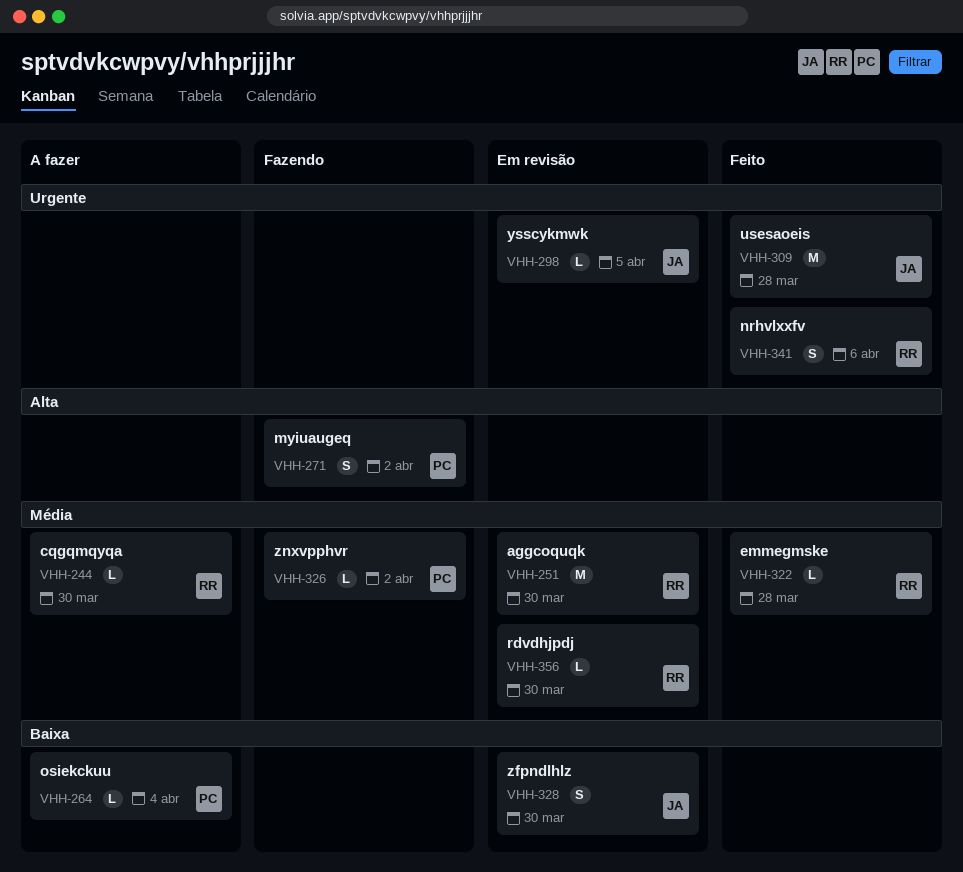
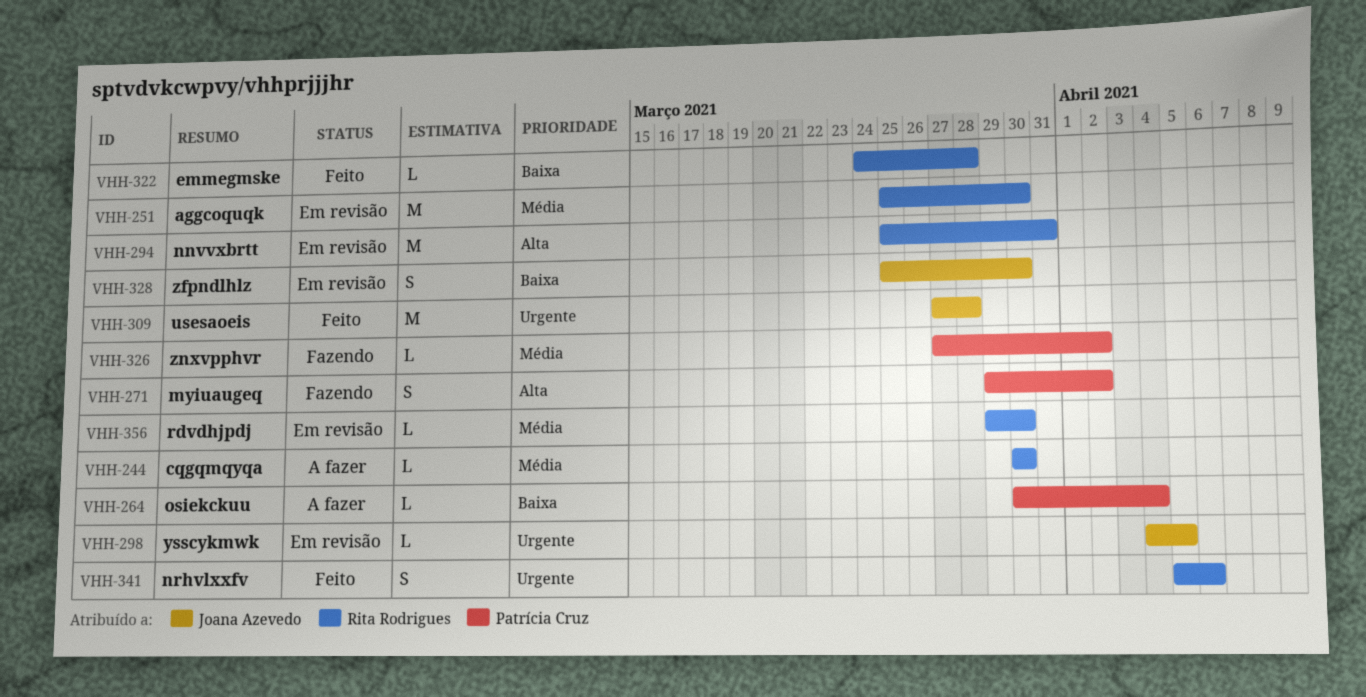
VHH-294: none -> present
VHH-322, priority: Média -> Baixa

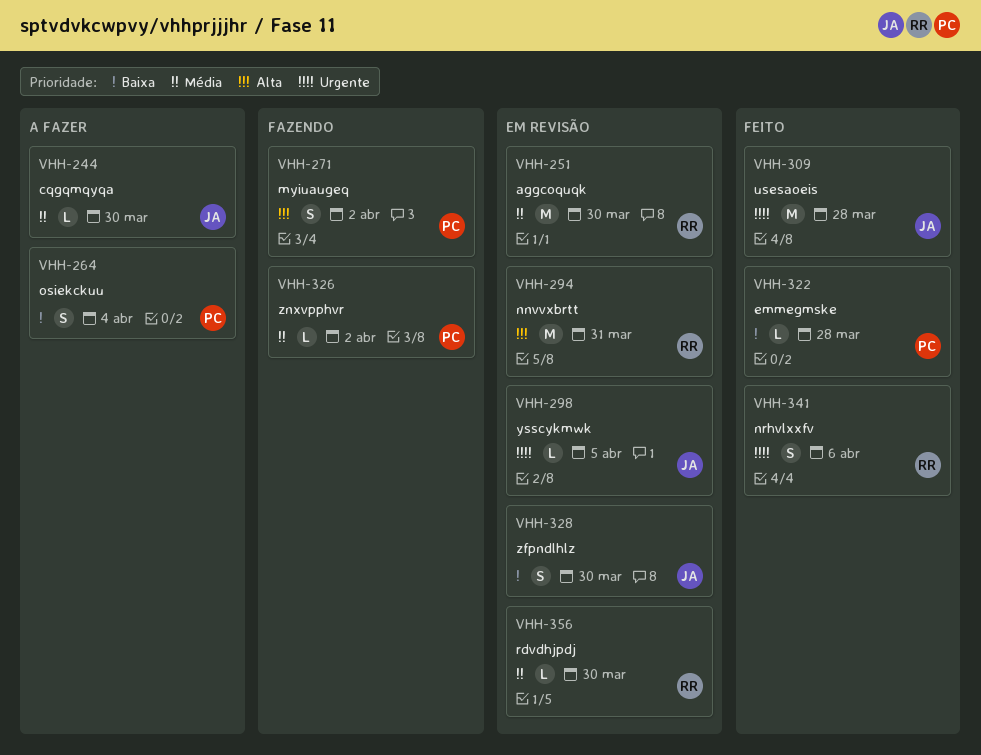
VHH-244, owner: Rita Rodrigues -> Joana Azevedo
VHH-264, estimate: L -> S
VHH-322, owner: Rita Rodrigues -> Patrícia Cruz

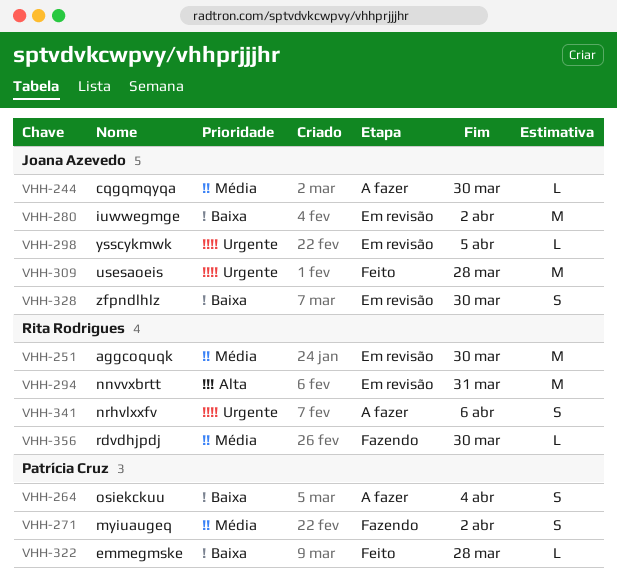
VHH-271, priority: Alta -> Média
VHH-280: none -> present
VHH-326: present -> none
VHH-341, status: Feito -> A fazer
VHH-356, status: Em revisão -> Fazendo

